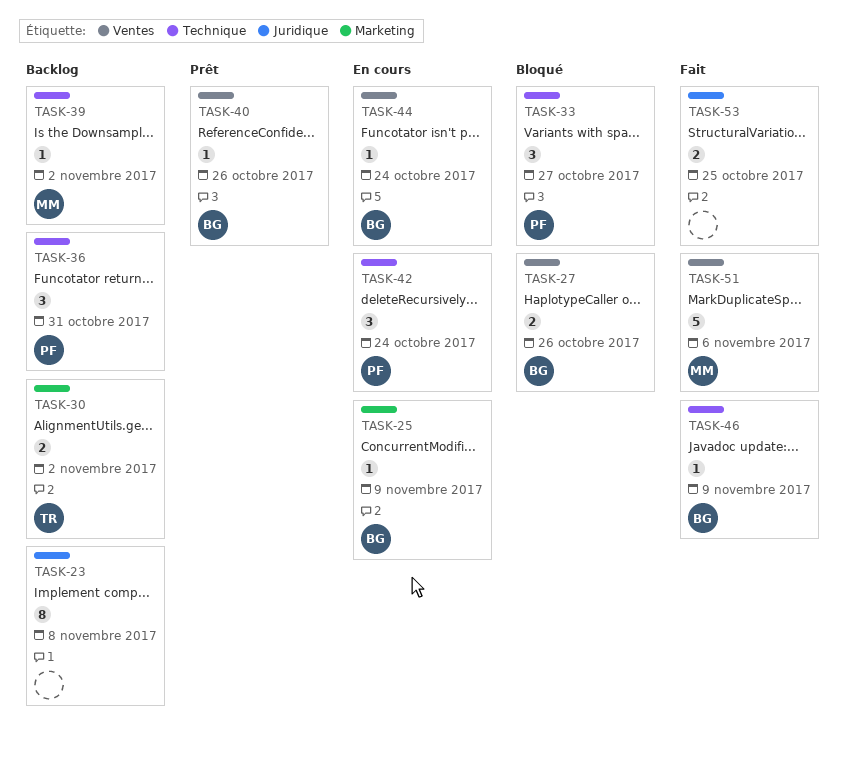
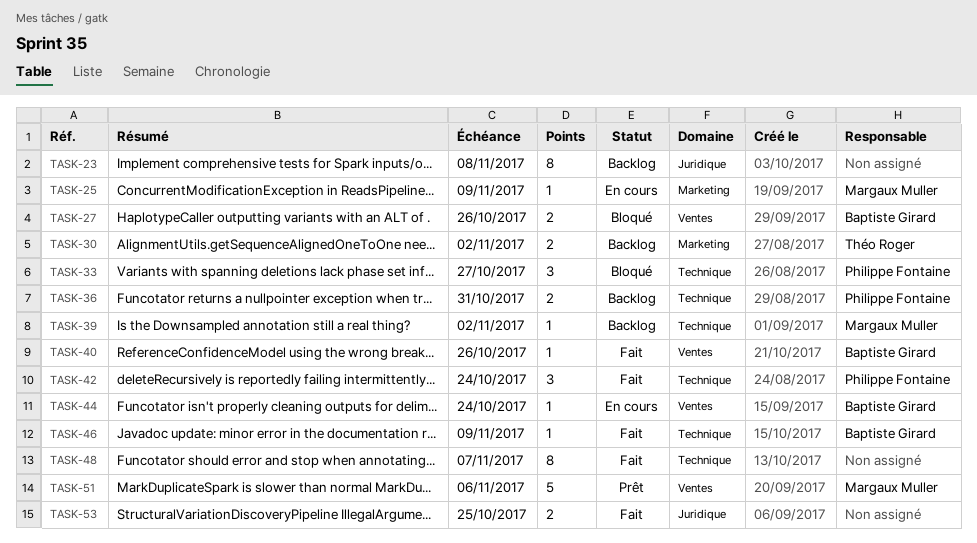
TASK-25, owner: Baptiste Girard -> Margaux Muller
TASK-36, estimate: 3 -> 2
TASK-40, status: Prêt -> Fait
TASK-42, status: En cours -> Fait
TASK-48: none -> present
TASK-51, status: Fait -> Prêt

